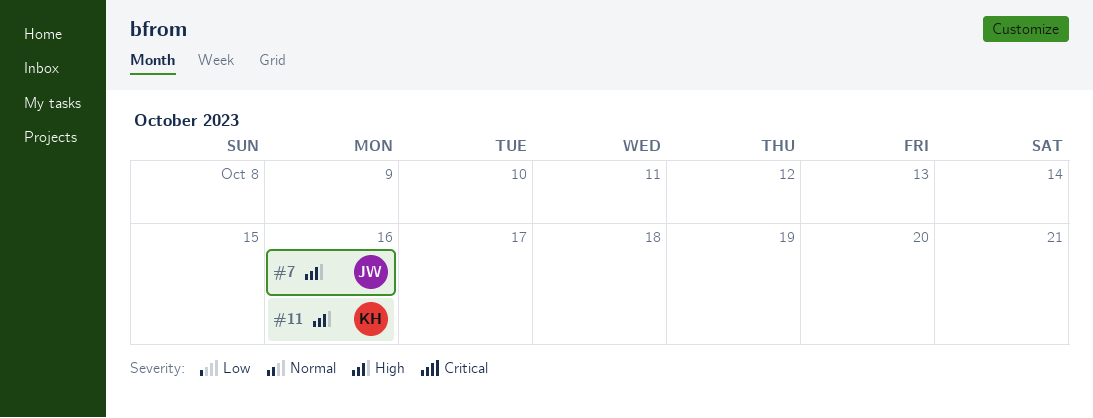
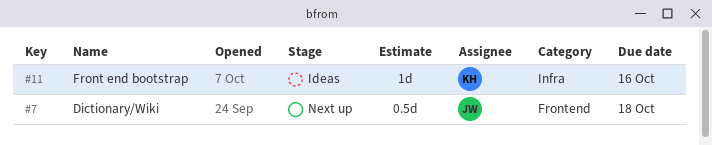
#7, due: Oct 16 -> Oct 18

